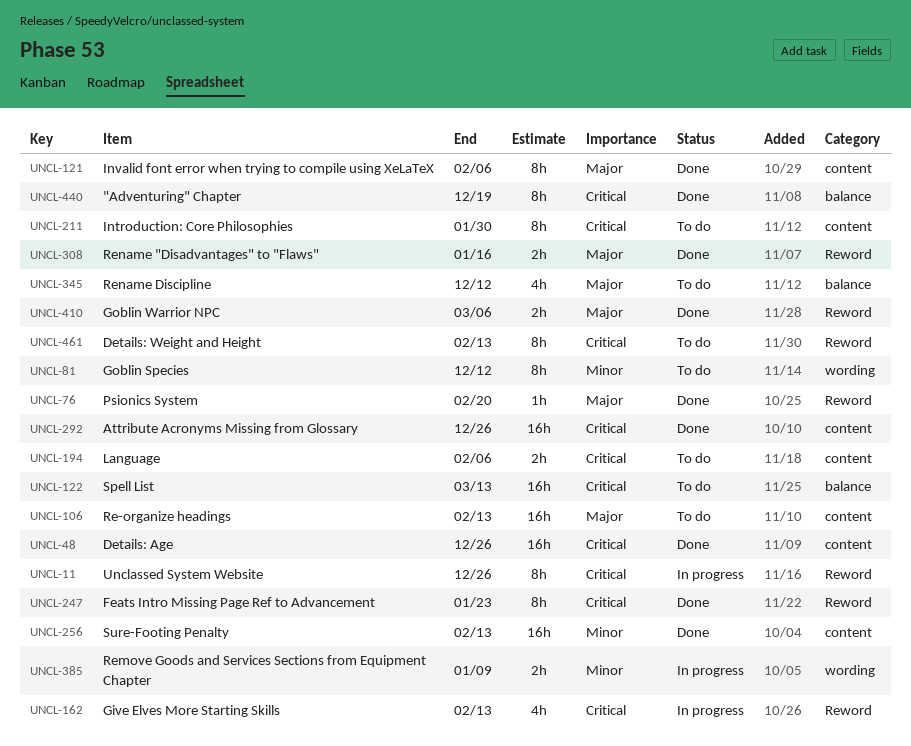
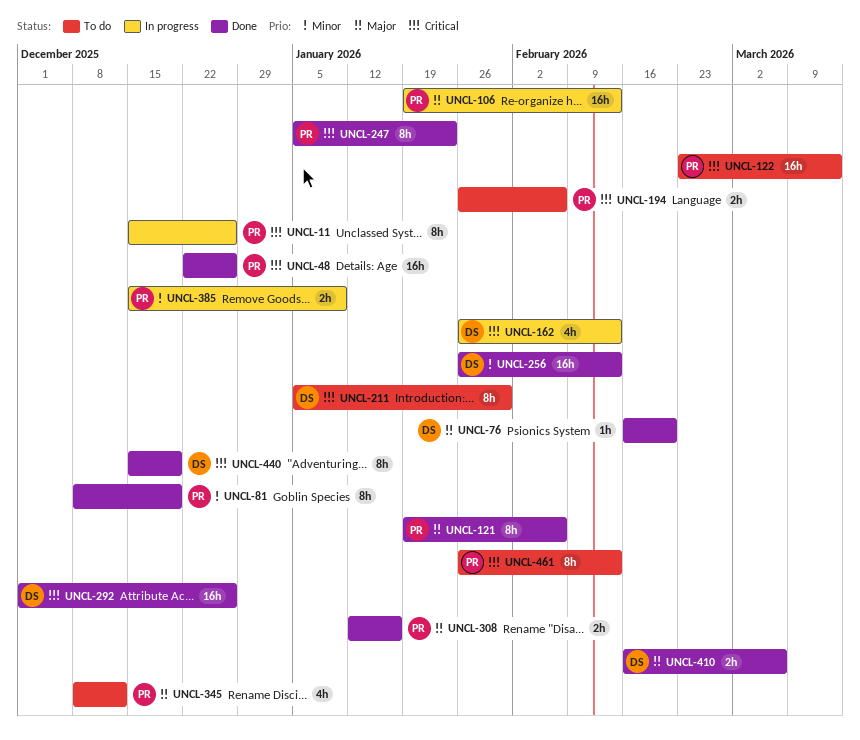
UNCL-81, status: To do -> Done
UNCL-81, due: Dec 12 -> Dec 19
UNCL-106, status: To do -> In progress

